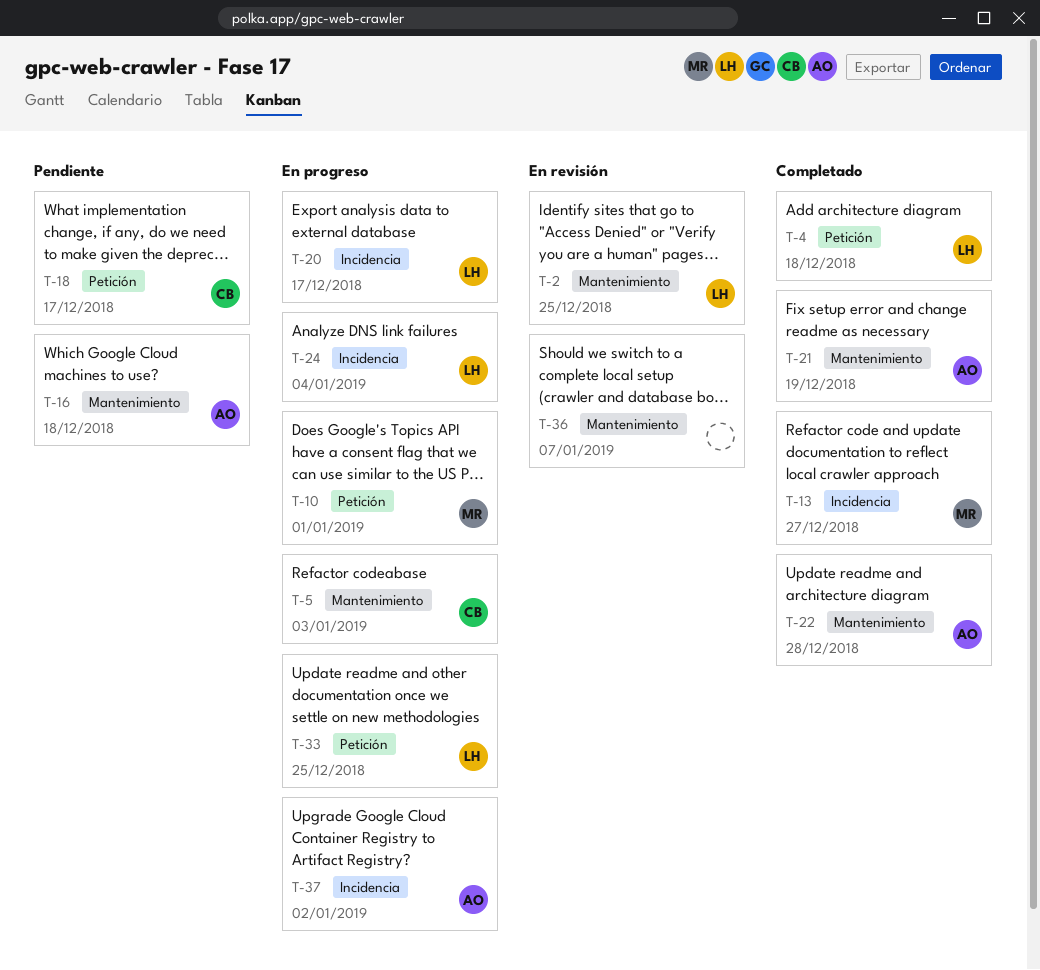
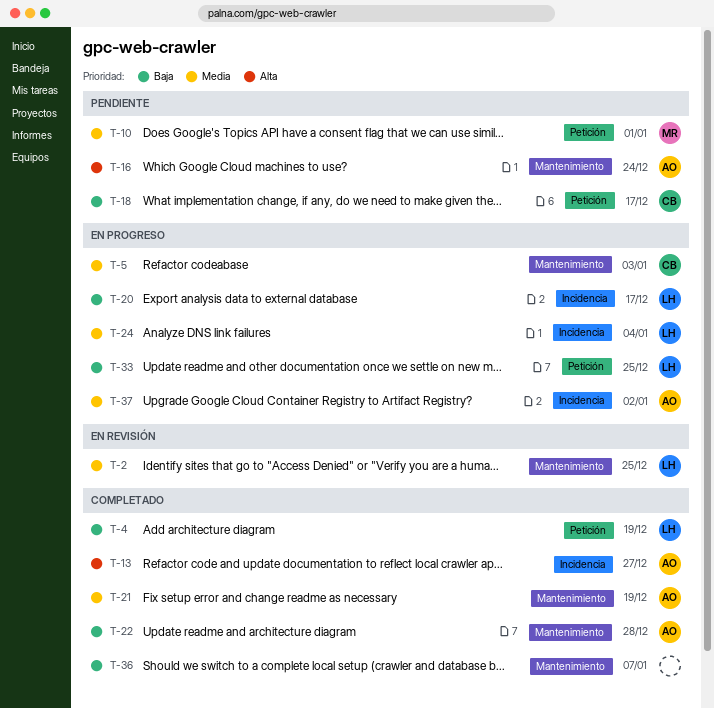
T-4, due: Dec 18 -> Dec 19
T-10, status: En progreso -> Pendiente
T-13, owner: MR -> AO
T-16, due: Dec 18 -> Dec 24
T-36, status: En revisión -> Completado

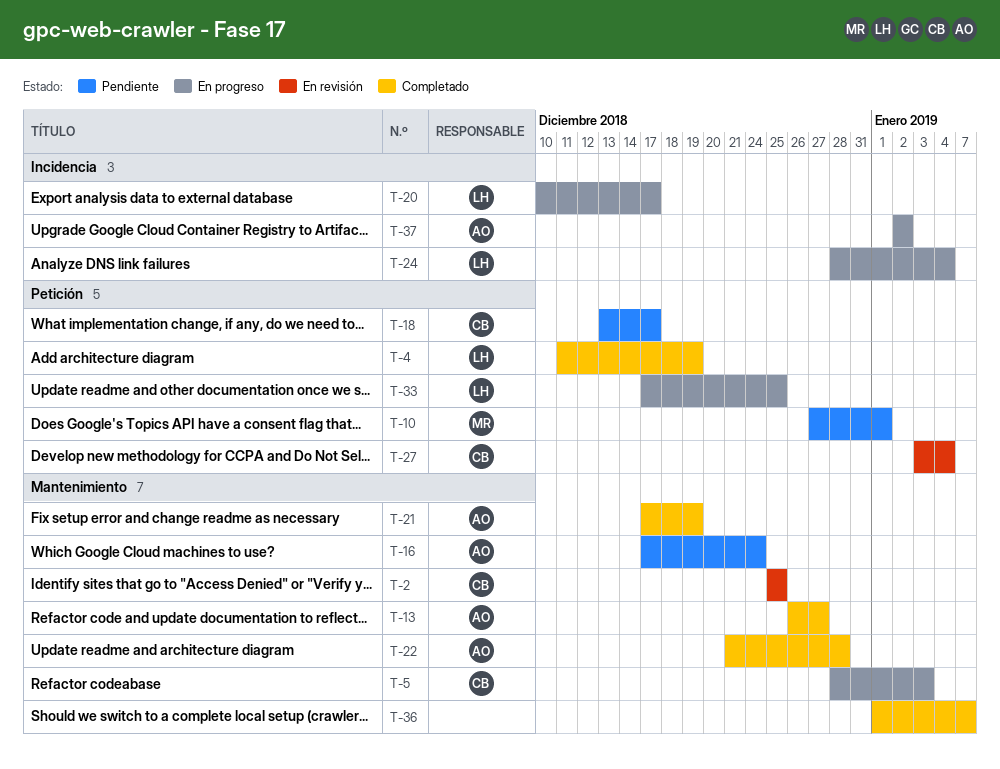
T-2, owner: LH -> CB
T-13, label: Incidencia -> Mantenimiento
T-27: none -> present

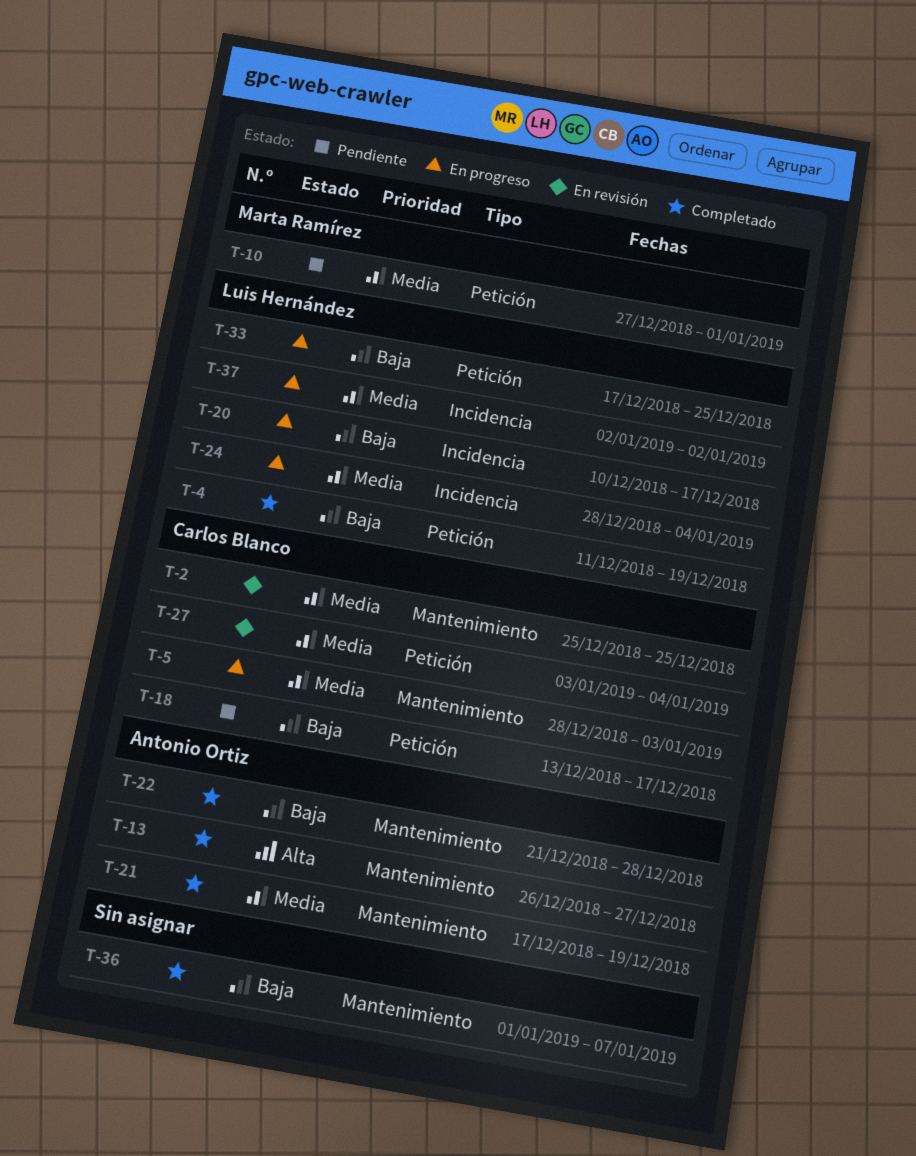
T-16: present -> none
T-37, owner: Antonio Ortiz -> Luis Hernández

